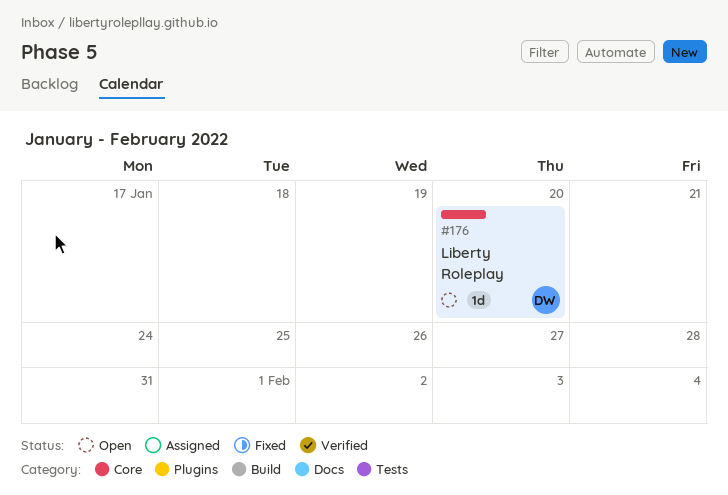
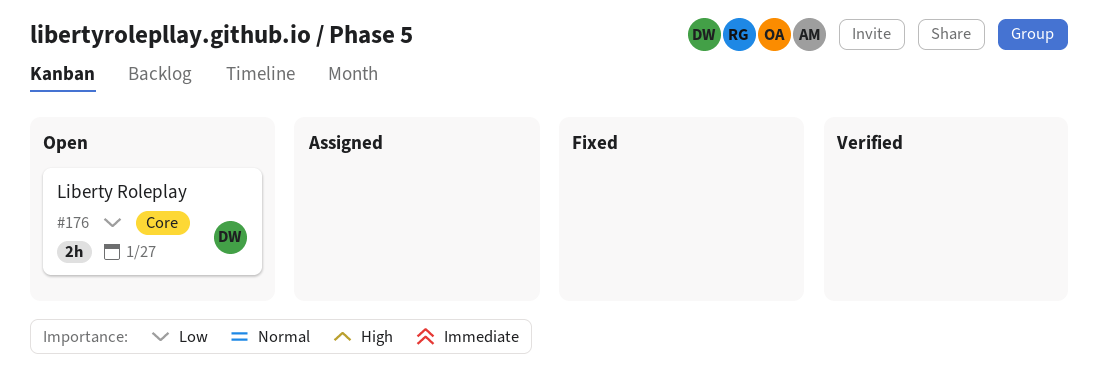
#176, estimate: 1d -> 2h
#176, due: Jan 20 -> Jan 27

